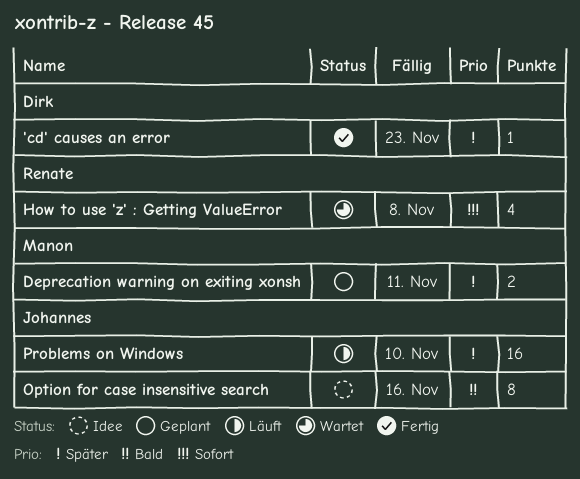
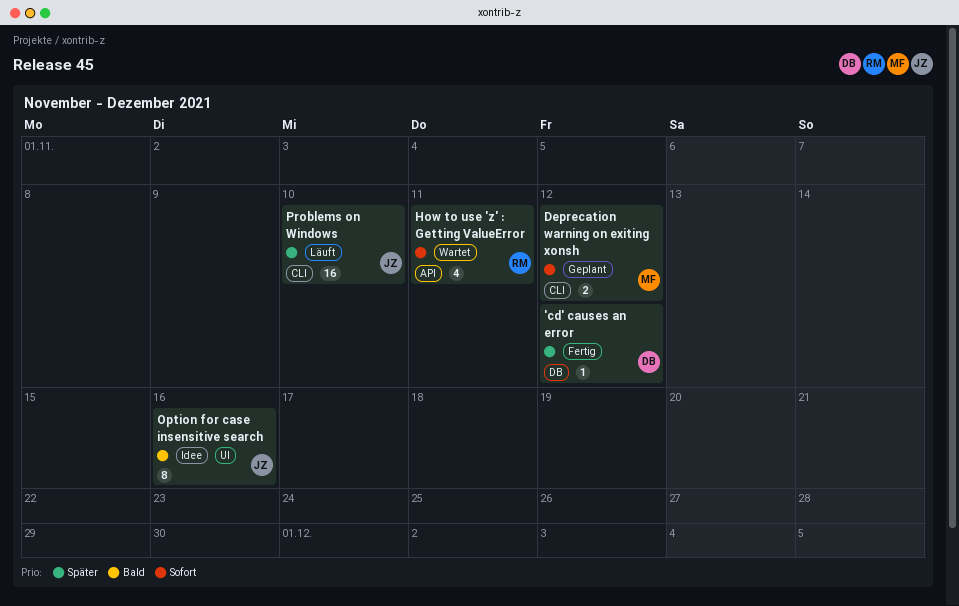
'cd' causes an error, due: Nov 23 -> Nov 12
Deprecation warning on exiting xonsh, priority: Später -> Sofort
Deprecation warning on exiting xonsh, due: Nov 11 -> Nov 12
How to use 'z' : Getting ValueError, due: Nov 8 -> Nov 11

